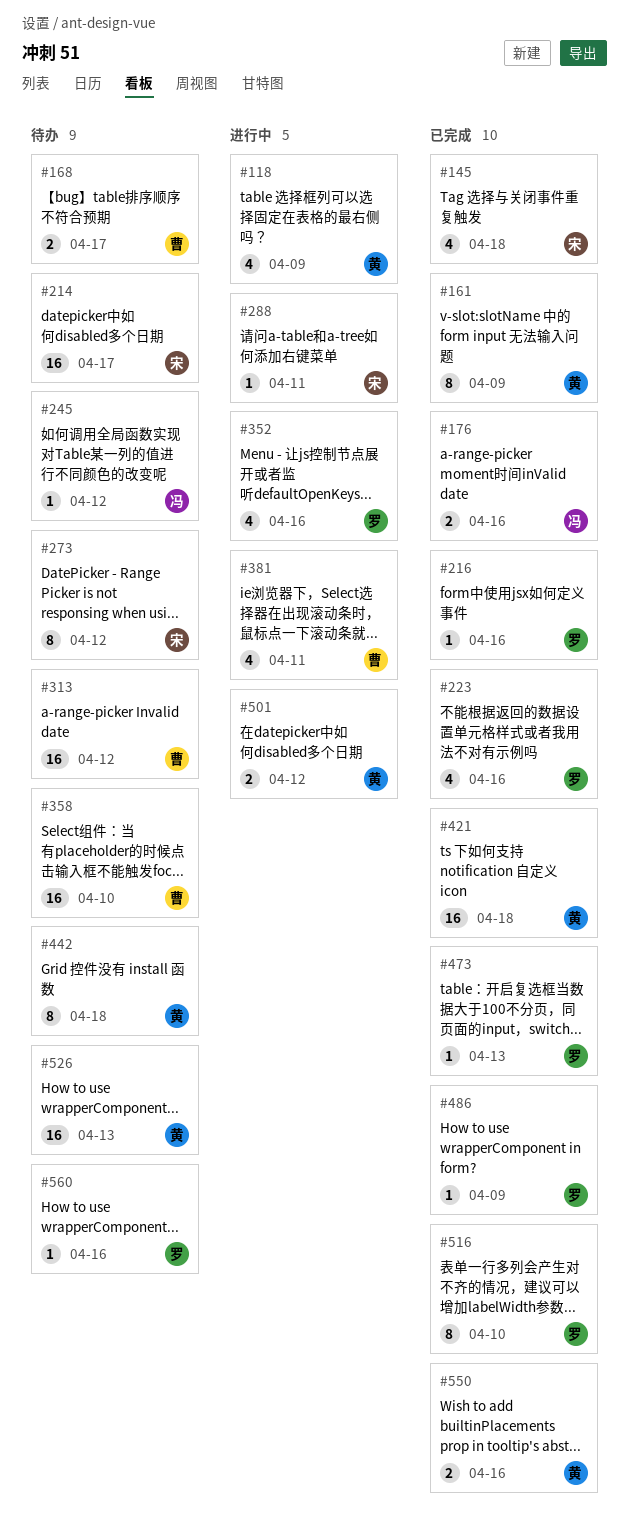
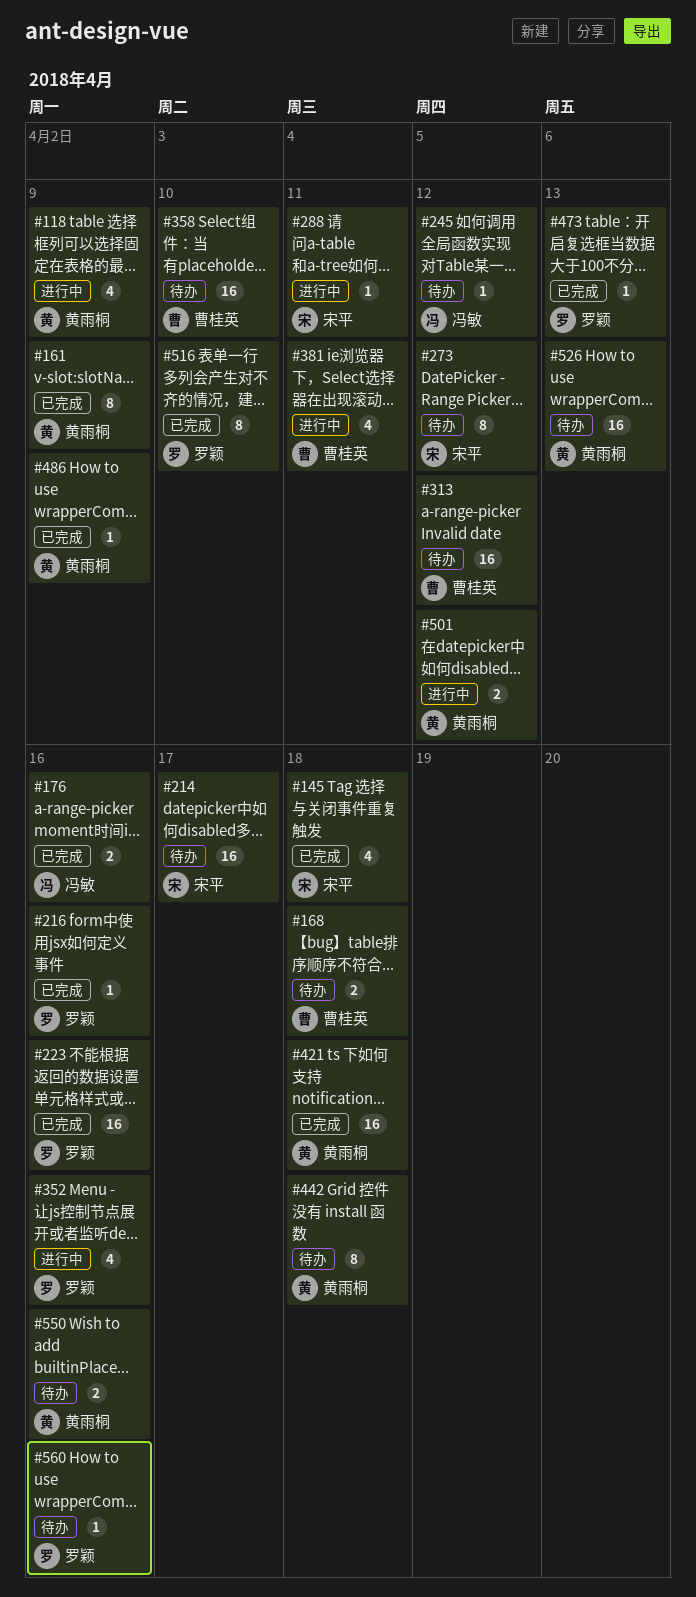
#168, due: Apr 17 -> Apr 18
#223, estimate: 4 -> 16
#486, owner: 罗颖 -> 黄雨桐
#550, status: 已完成 -> 待办

